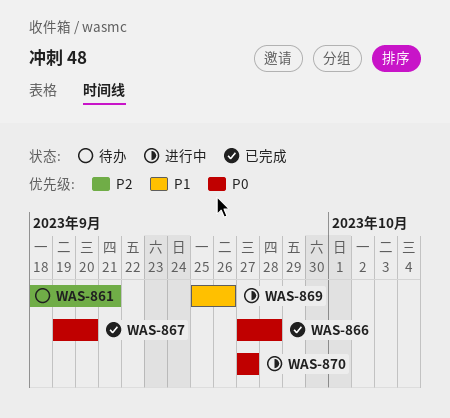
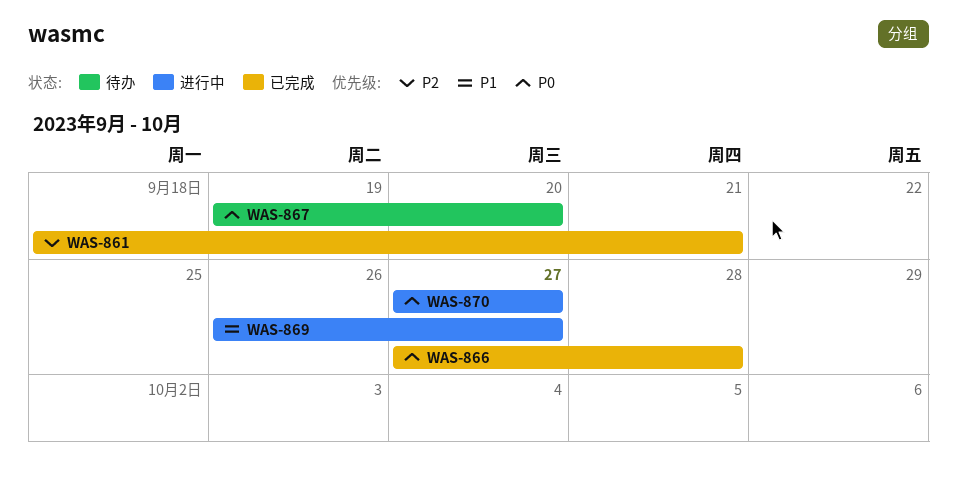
WAS-861, status: 待办 -> 已完成
WAS-867, status: 已完成 -> 待办
WAS-869, start: Sep 25 -> Sep 26
WAS-869, due: Sep 26 -> Sep 27

